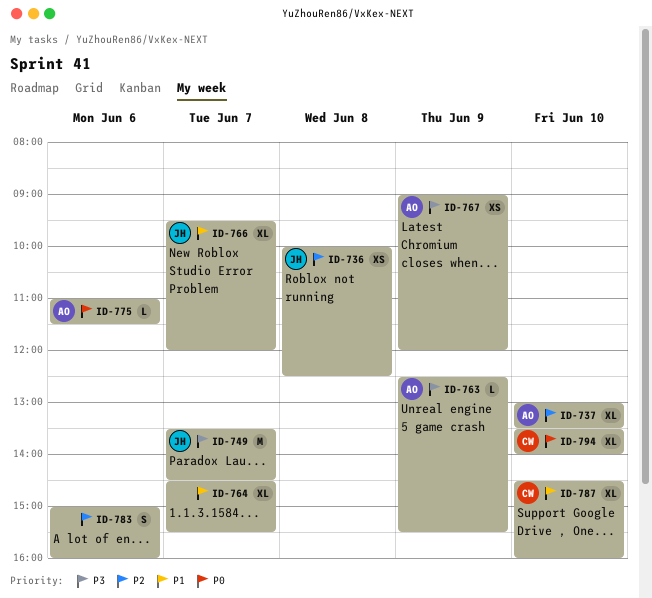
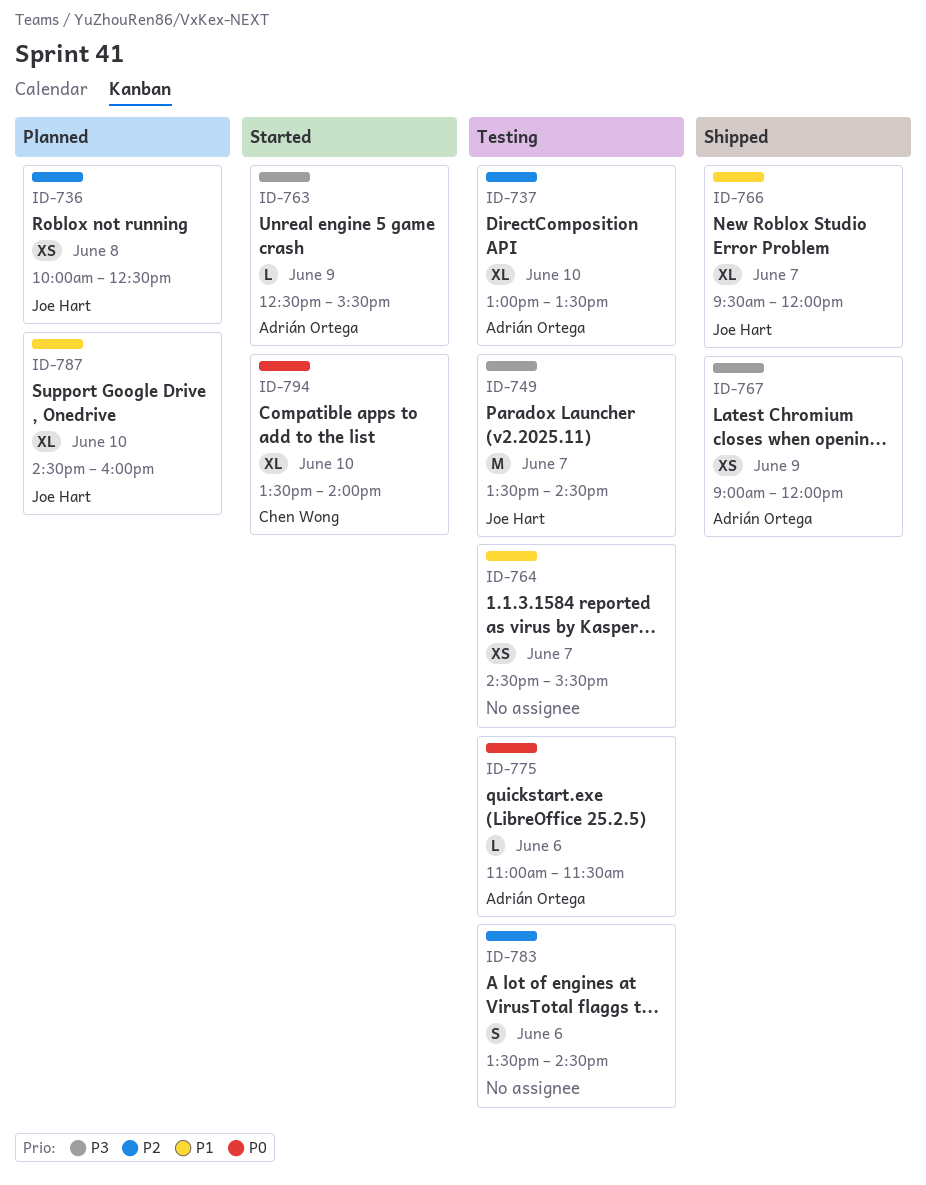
ID-764, estimate: XL -> XS
ID-783, begins: 15:00 -> 13:30
ID-783, ends: 16:00 -> 14:30
ID-787, owner: Chen Wong -> Joe Hart

